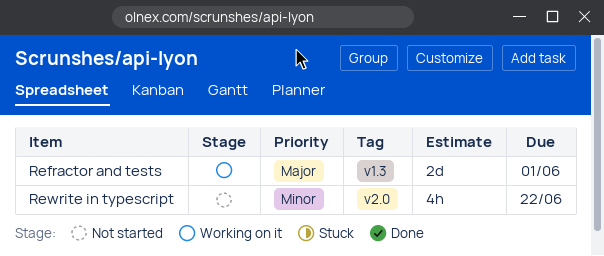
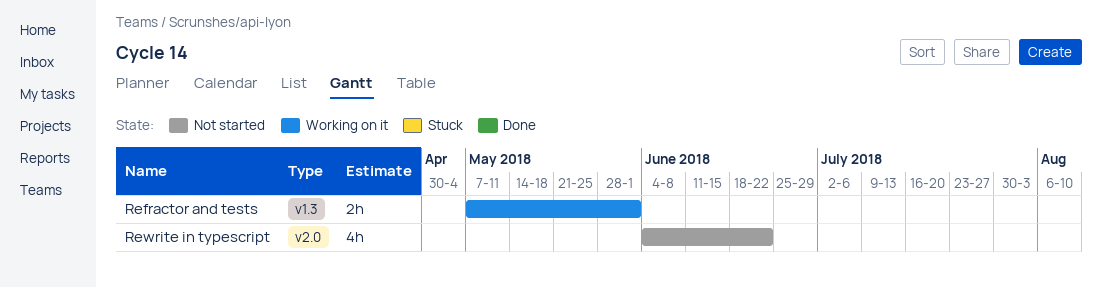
Refractor and tests, estimate: 2d -> 2h

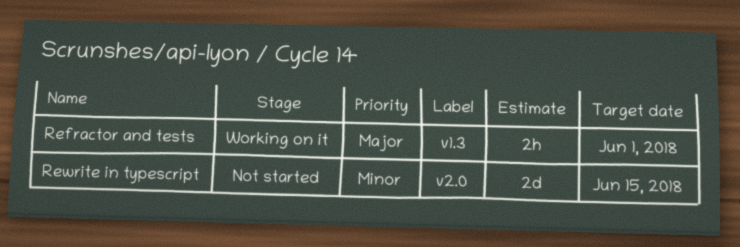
Rewrite in typescript, estimate: 4h -> 2d
Rewrite in typescript, due: Jun 22 -> Jun 15

